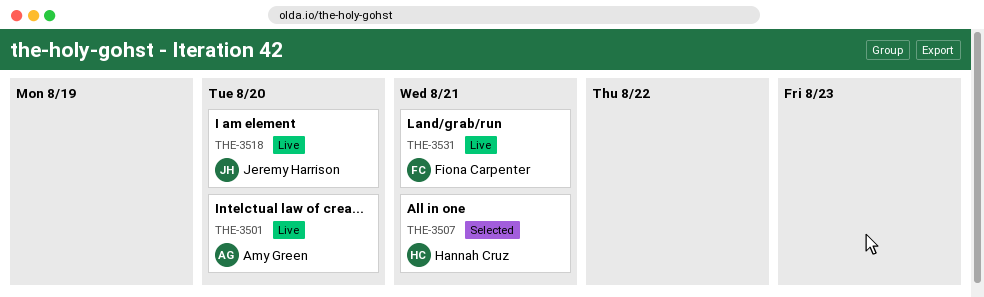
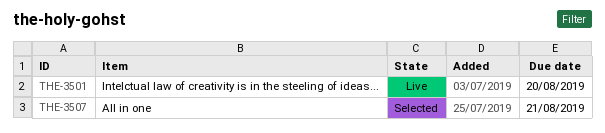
THE-3518: present -> none
THE-3531: present -> none

